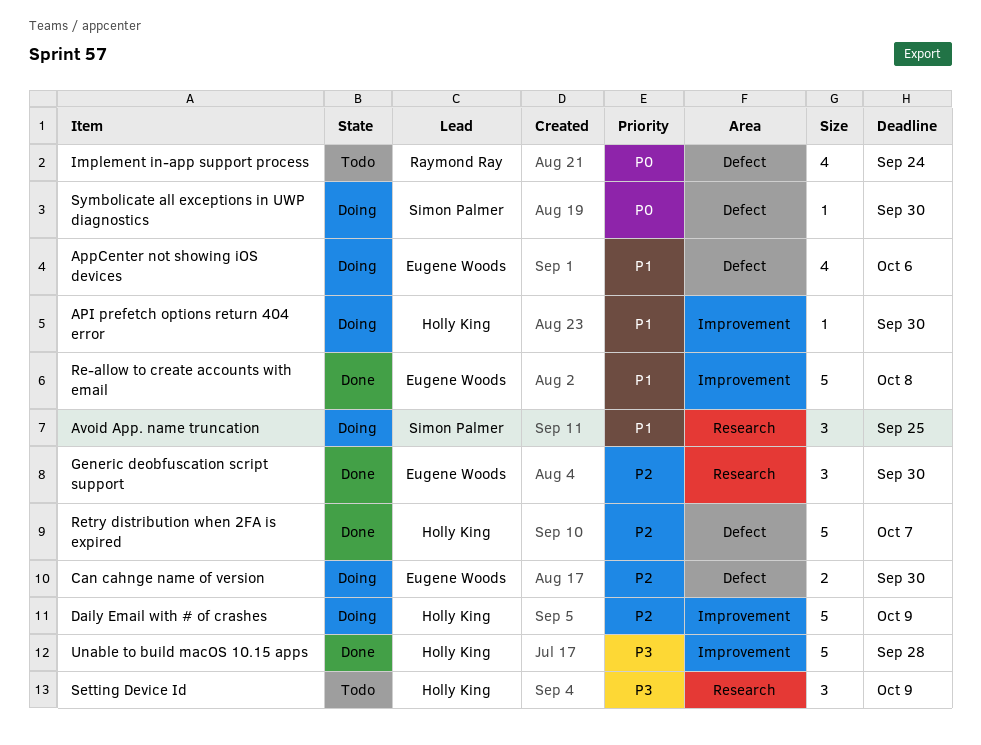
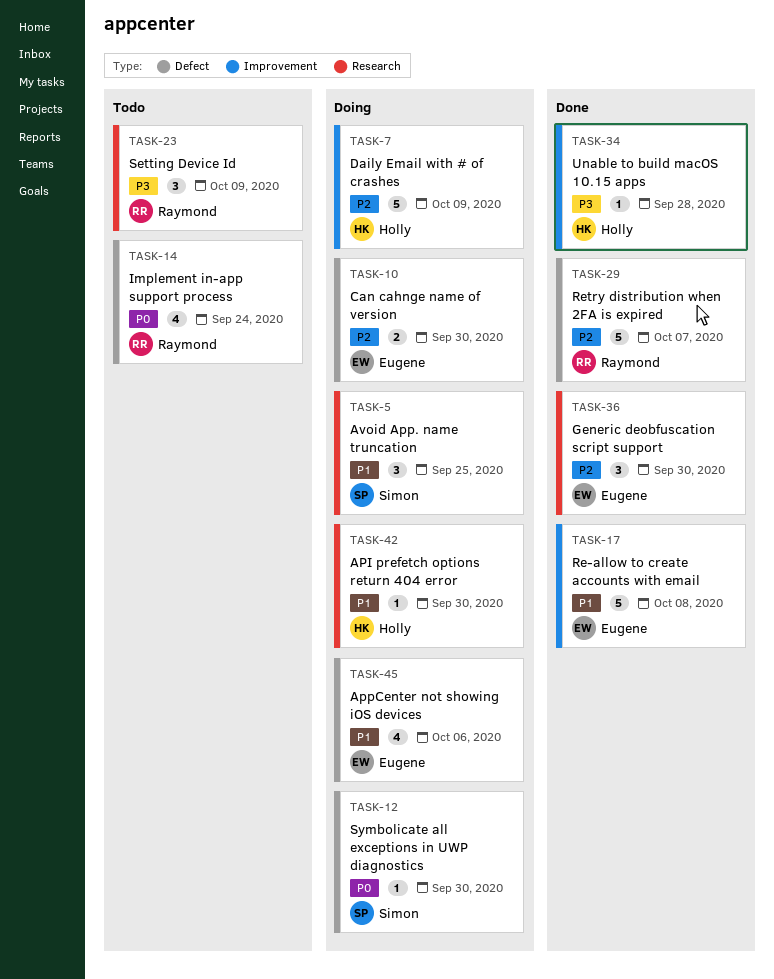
API prefetch options return 404 error, label: Improvement -> Research
Retry distribution when 2FA is expired, owner: Holly King -> Raymond Ray
Setting Device Id, owner: Holly King -> Raymond Ray
Unable to build macOS 10.15 apps, estimate: 5 -> 1

